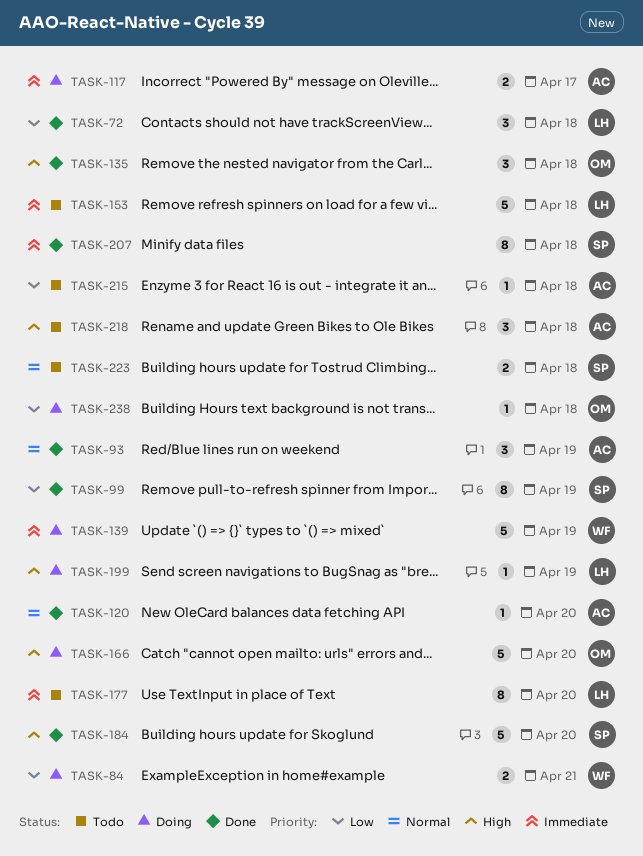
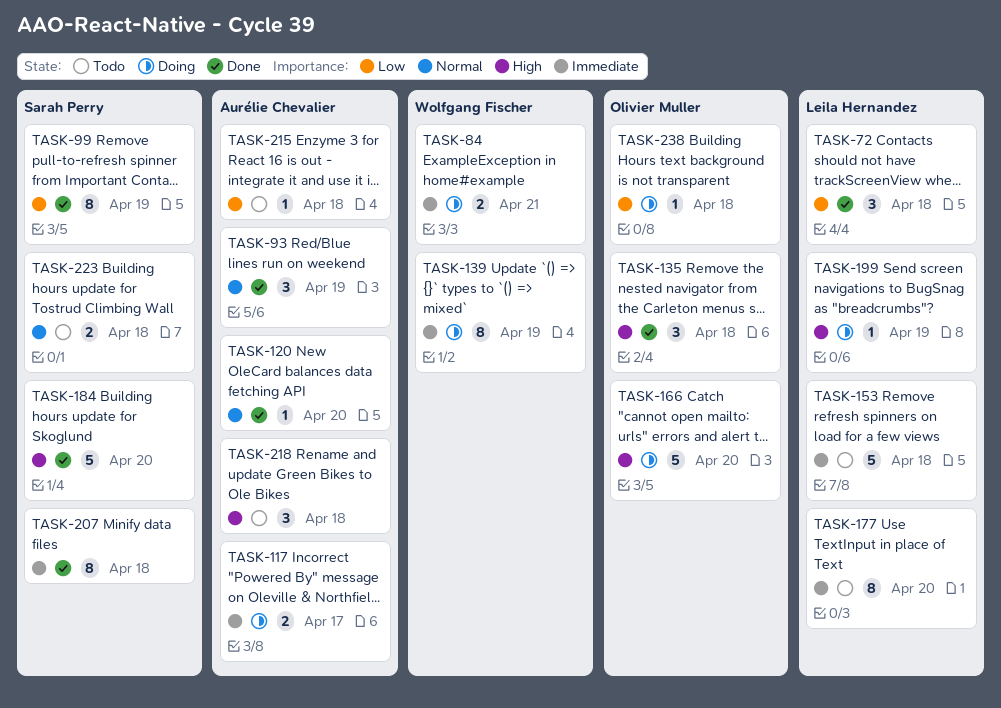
TASK-84, priority: Low -> Immediate
TASK-139, estimate: 5 -> 8

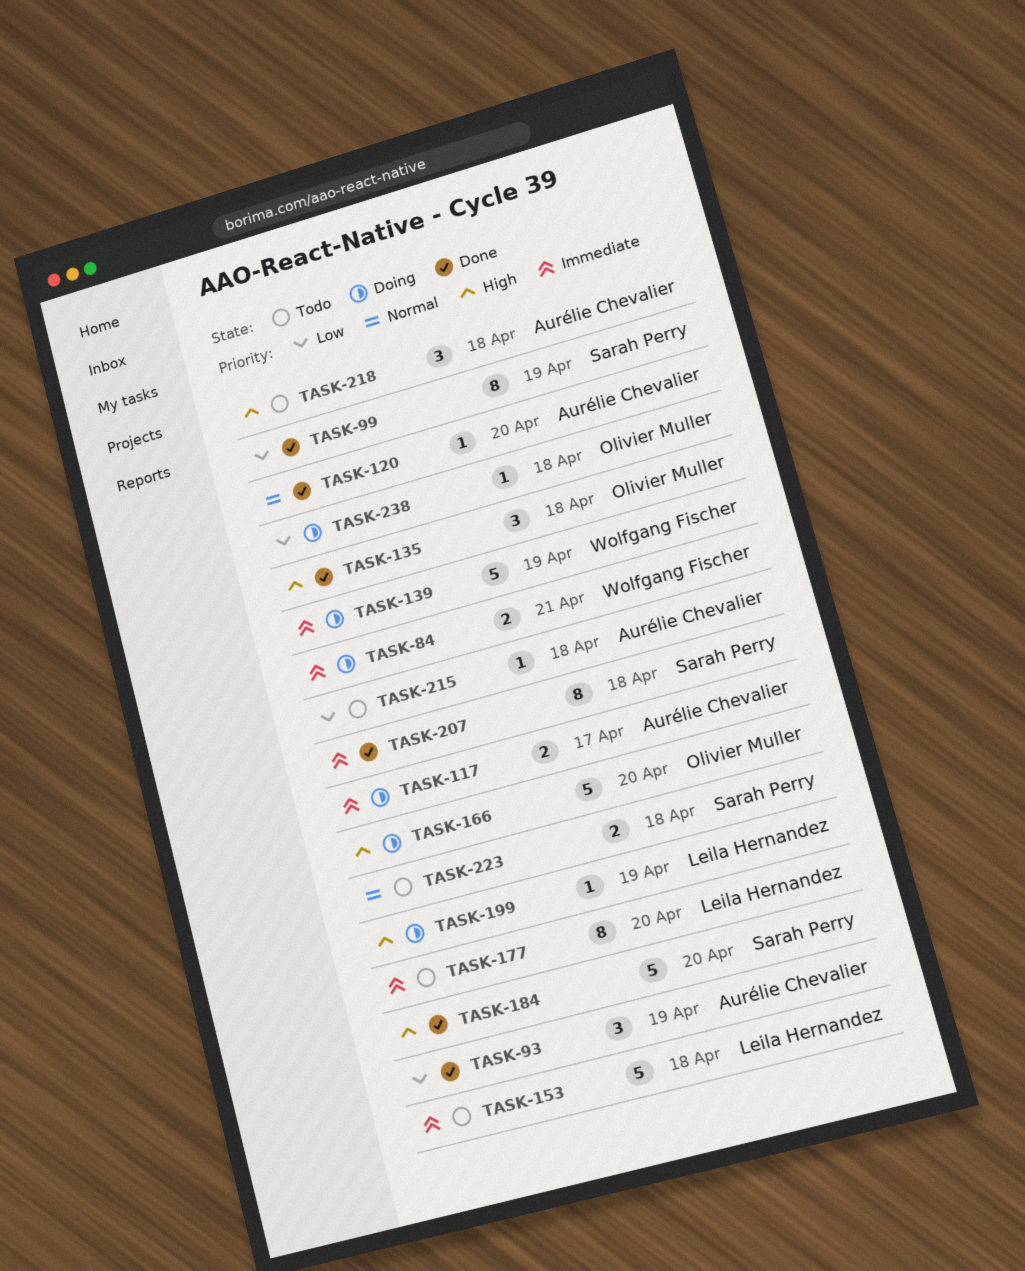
TASK-72: present -> none
TASK-93, priority: Normal -> Low
TASK-139, estimate: 8 -> 5

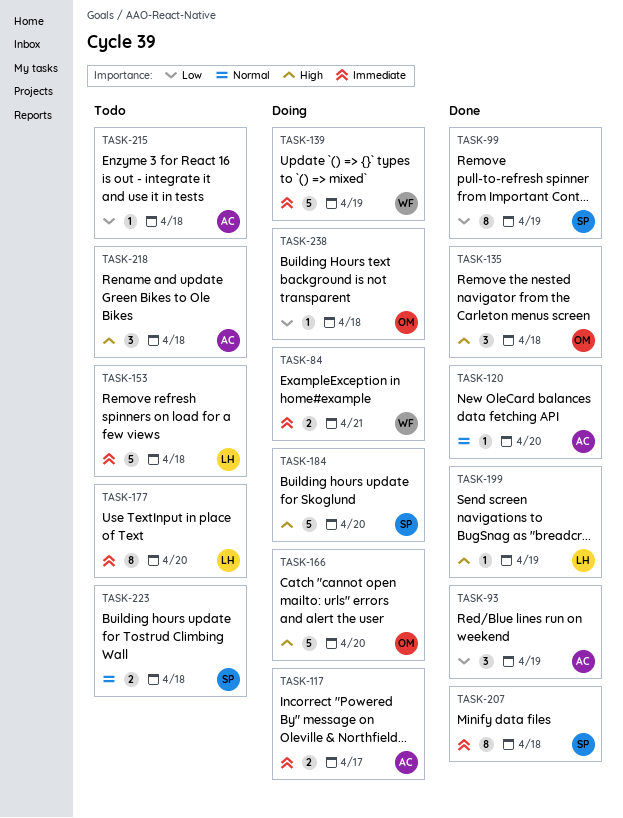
TASK-184, status: Done -> Doing
TASK-199, status: Doing -> Done

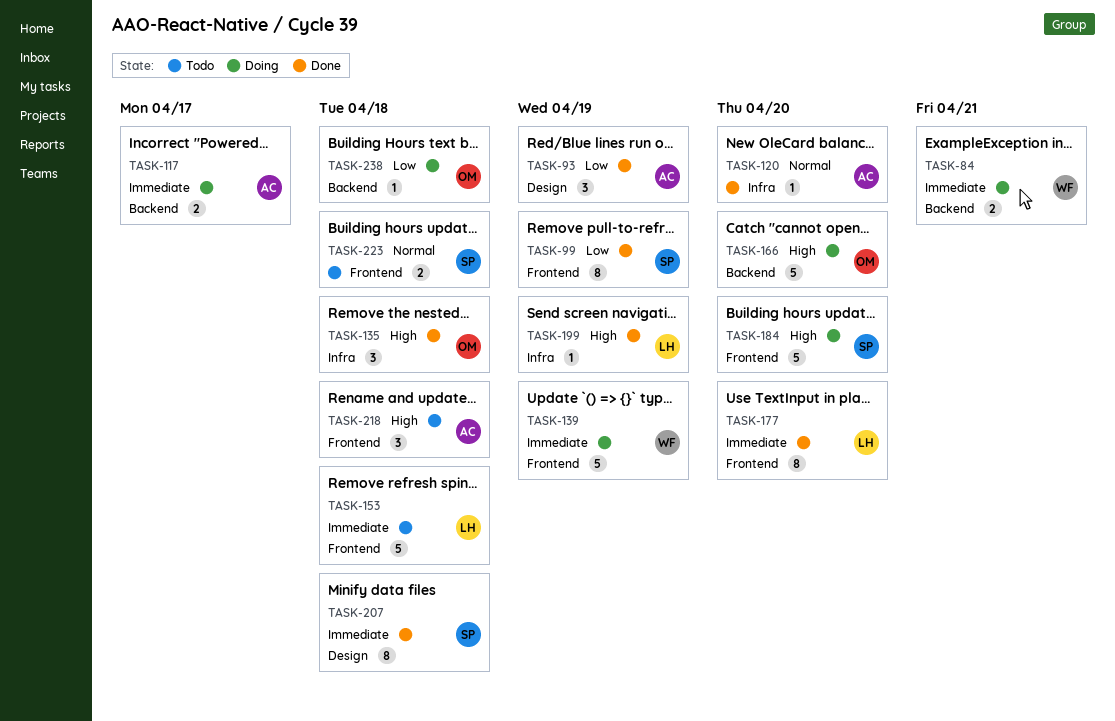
TASK-177, status: Todo -> Done
TASK-215: present -> none

